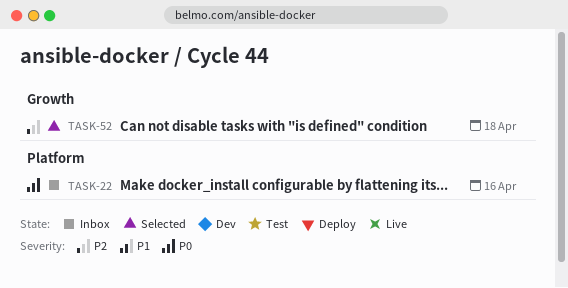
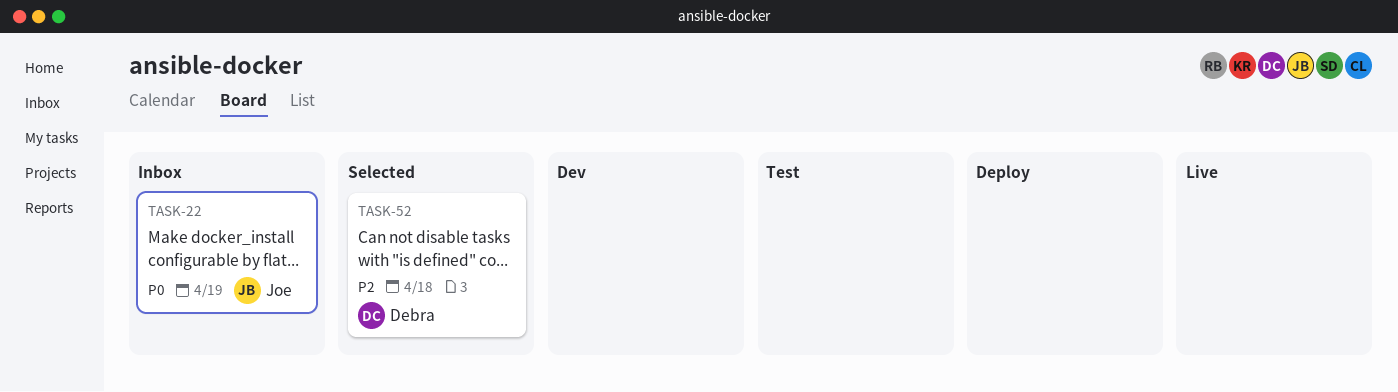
TASK-22, due: Apr 16 -> Apr 19

